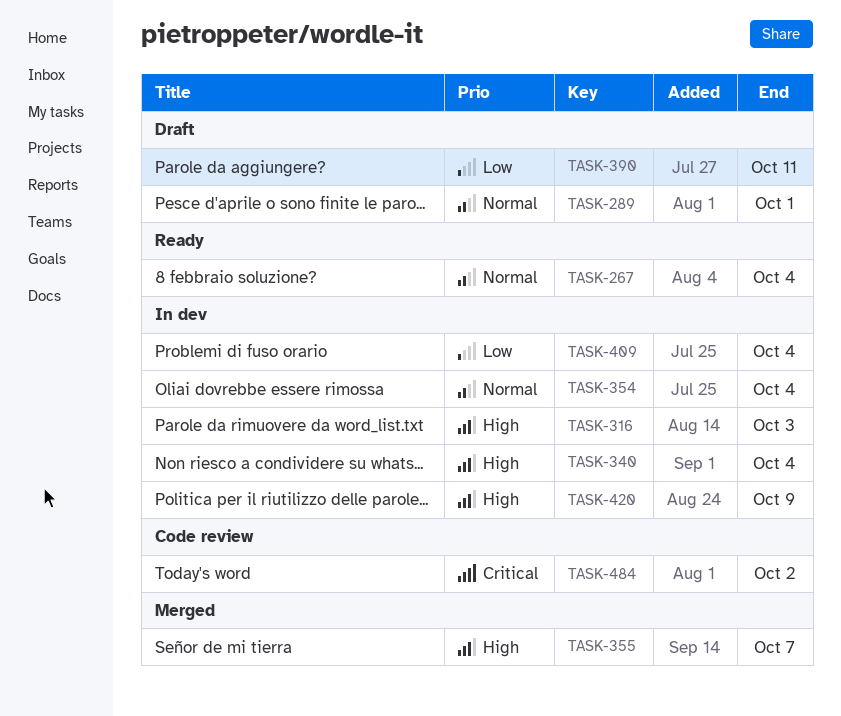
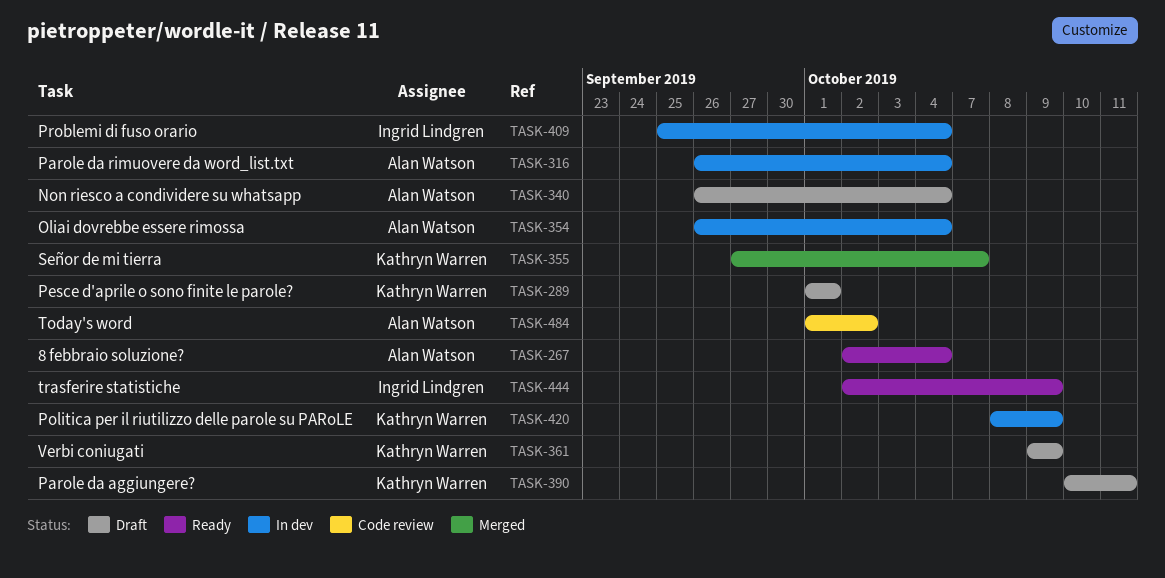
TASK-316, due: Oct 3 -> Oct 4
TASK-340, status: In dev -> Draft
TASK-361: none -> present
TASK-444: none -> present

